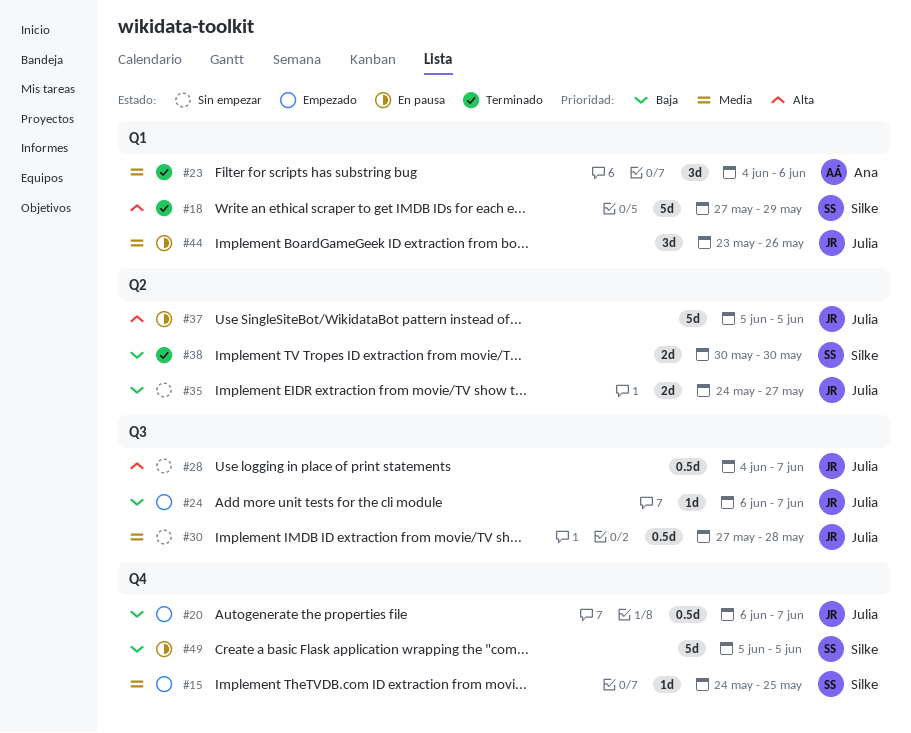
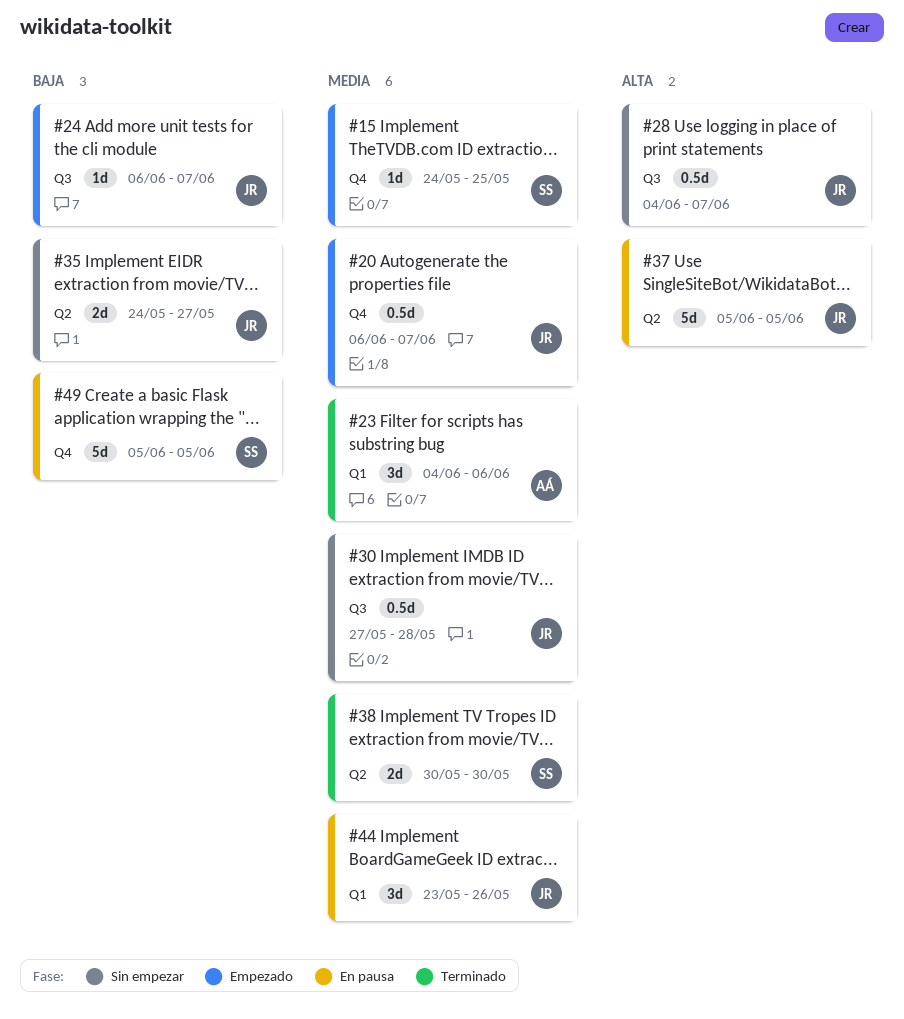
#18: present -> none
#20, priority: Baja -> Media
#38, priority: Baja -> Media

